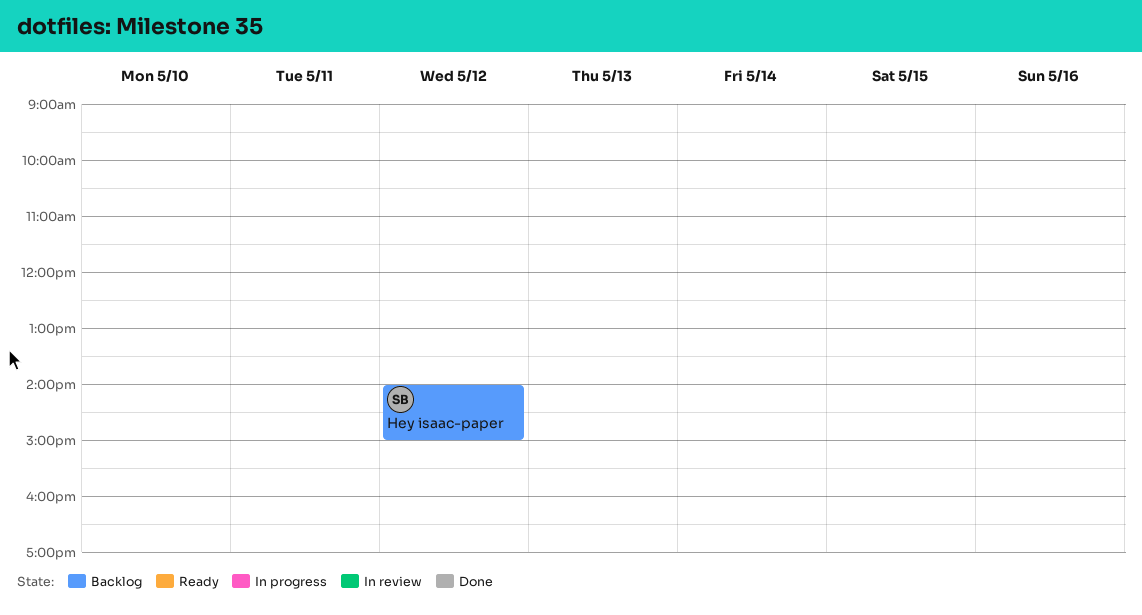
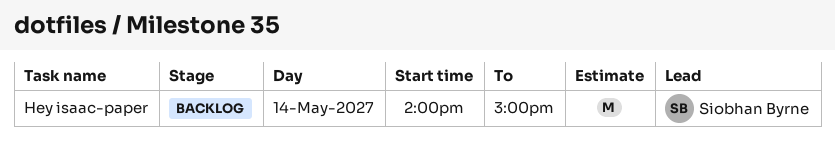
Hey isaac-paper, day: May 12 -> May 14

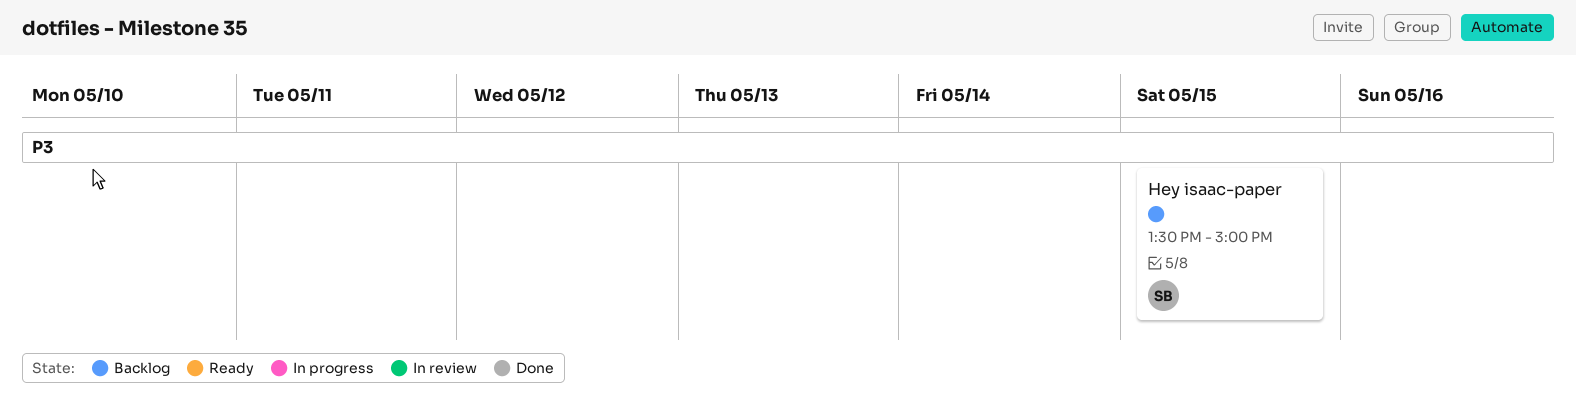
Hey isaac-paper, day: May 14 -> May 15
Hey isaac-paper, begins: 14:00 -> 13:30

